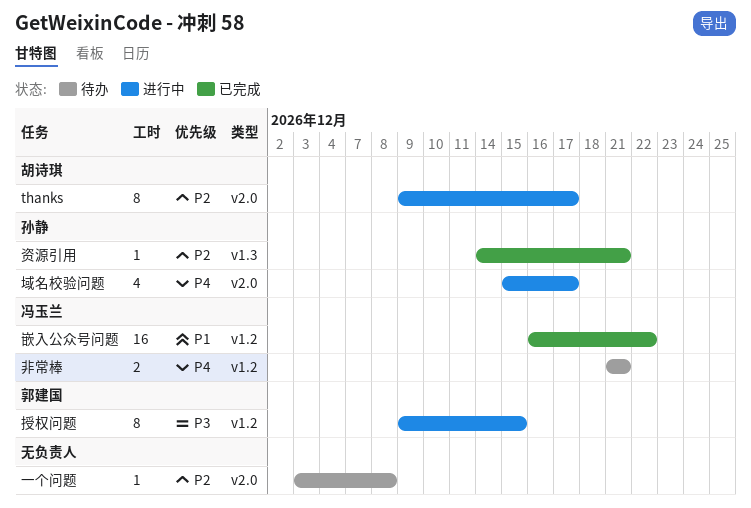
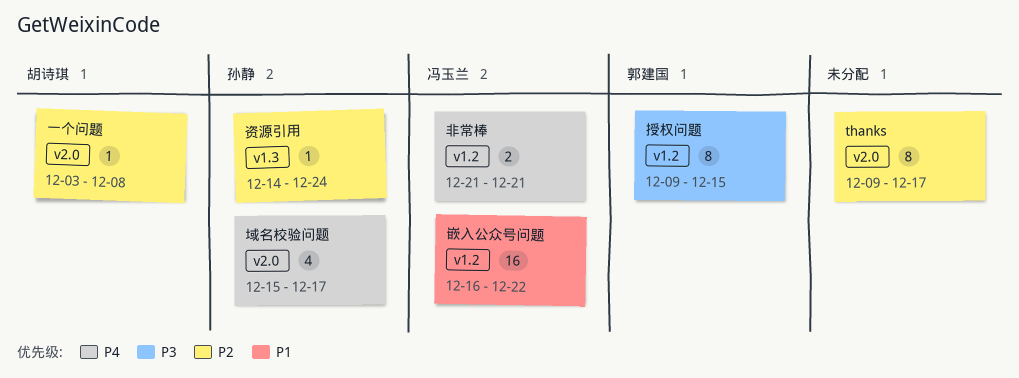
thanks, owner: 胡诗琪 -> none
一个问题, owner: none -> 胡诗琪
资源引用, due: Dec 21 -> Dec 24

